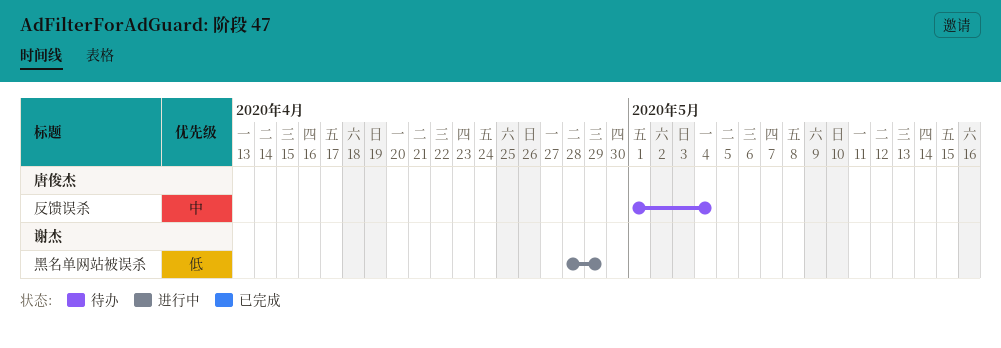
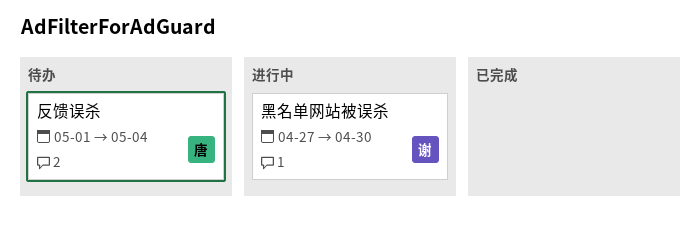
黑名单网站被误杀, start: Apr 28 -> Apr 27
黑名单网站被误杀, due: Apr 29 -> Apr 30

